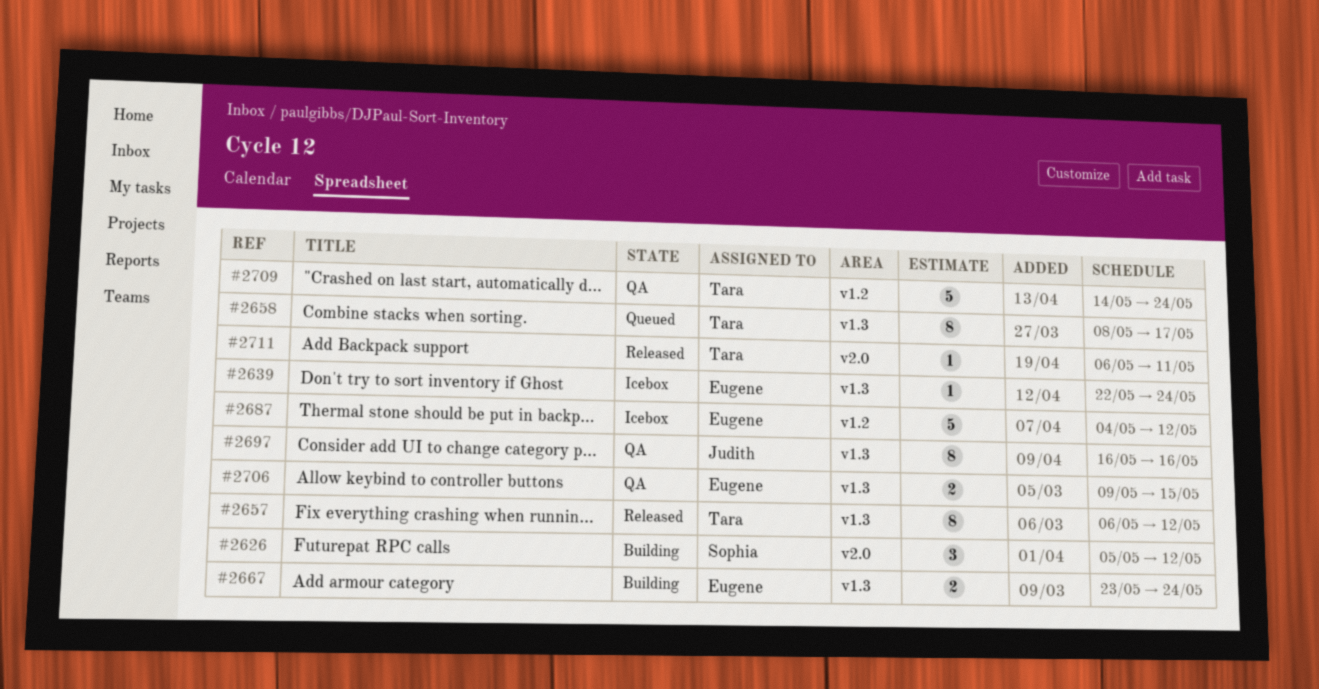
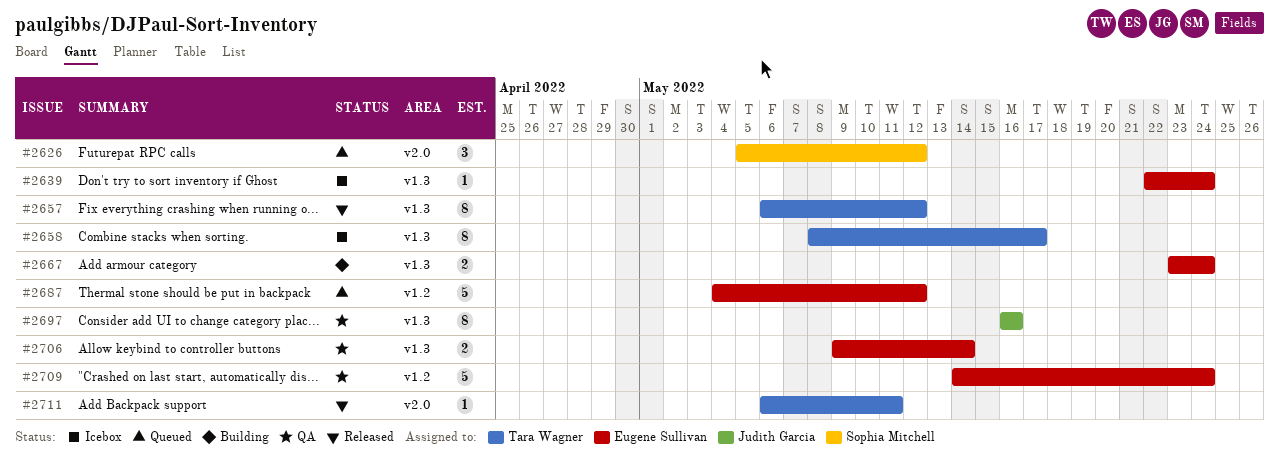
#2626, status: Building -> Queued
#2658, status: Queued -> Icebox
#2687, status: Icebox -> Queued
#2706, due: May 15 -> May 14
#2709, owner: Tara Wagner -> Eugene Sullivan

